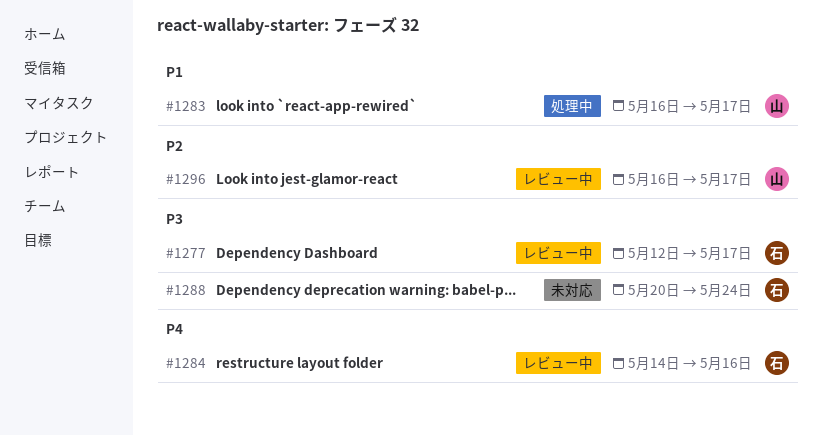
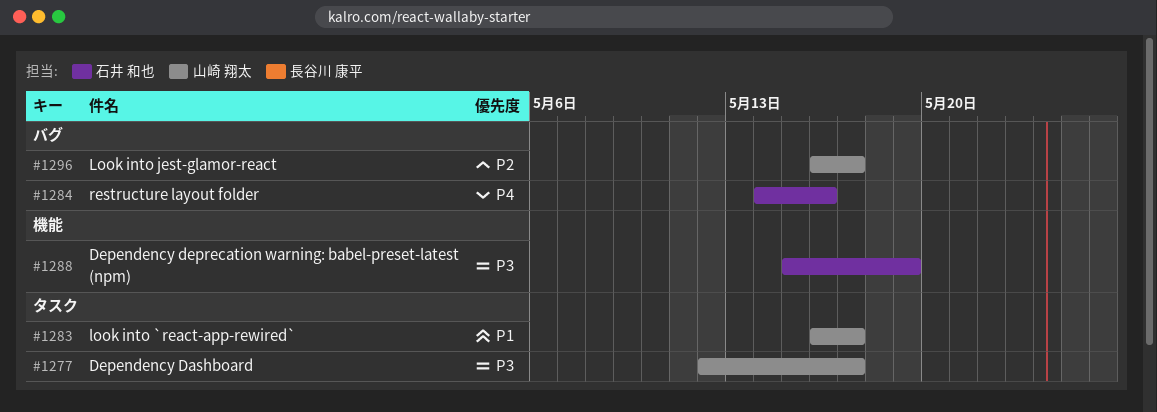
#1277, owner: 石井 和也 -> 山崎 翔太
#1288, start: May 20 -> May 15
#1288, due: May 24 -> May 19

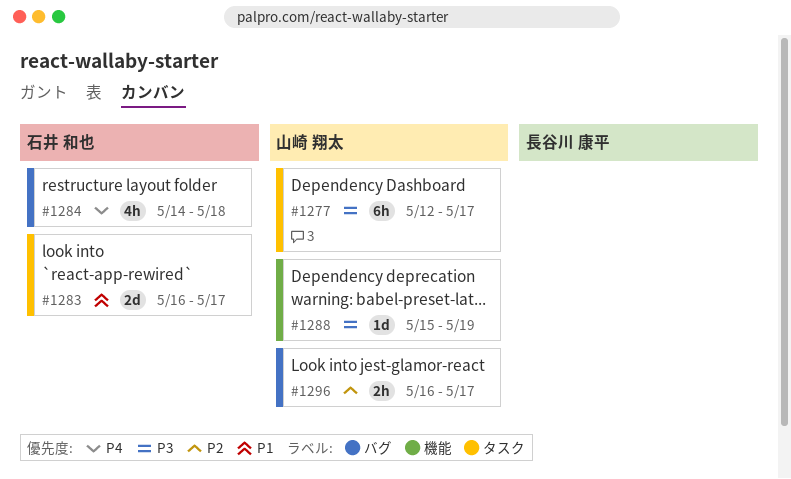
#1283, owner: 山崎 翔太 -> 石井 和也
#1284, due: May 16 -> May 18
#1288, owner: 石井 和也 -> 山崎 翔太

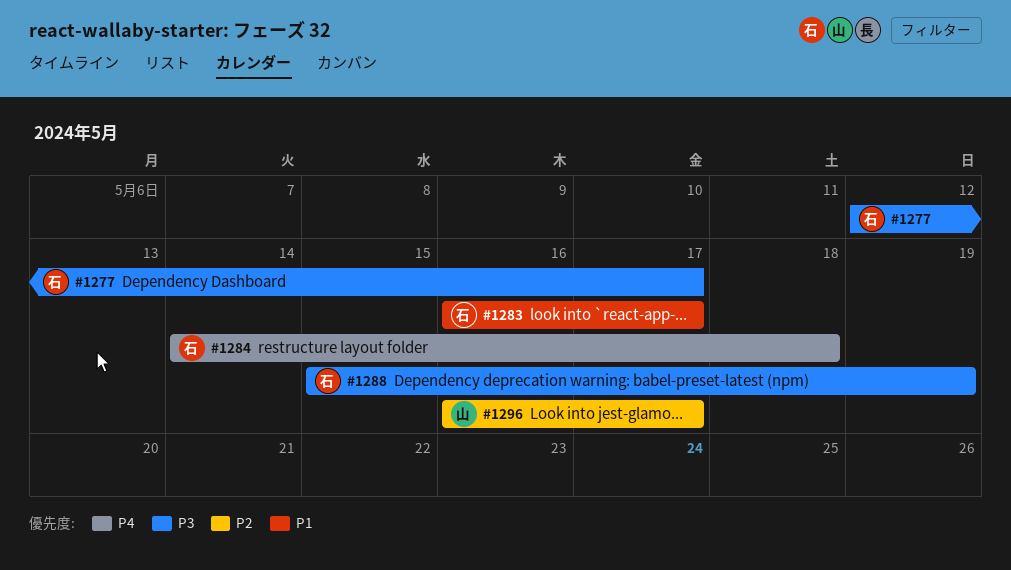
#1277, owner: 山崎 翔太 -> 石井 和也
#1288, owner: 山崎 翔太 -> 石井 和也

